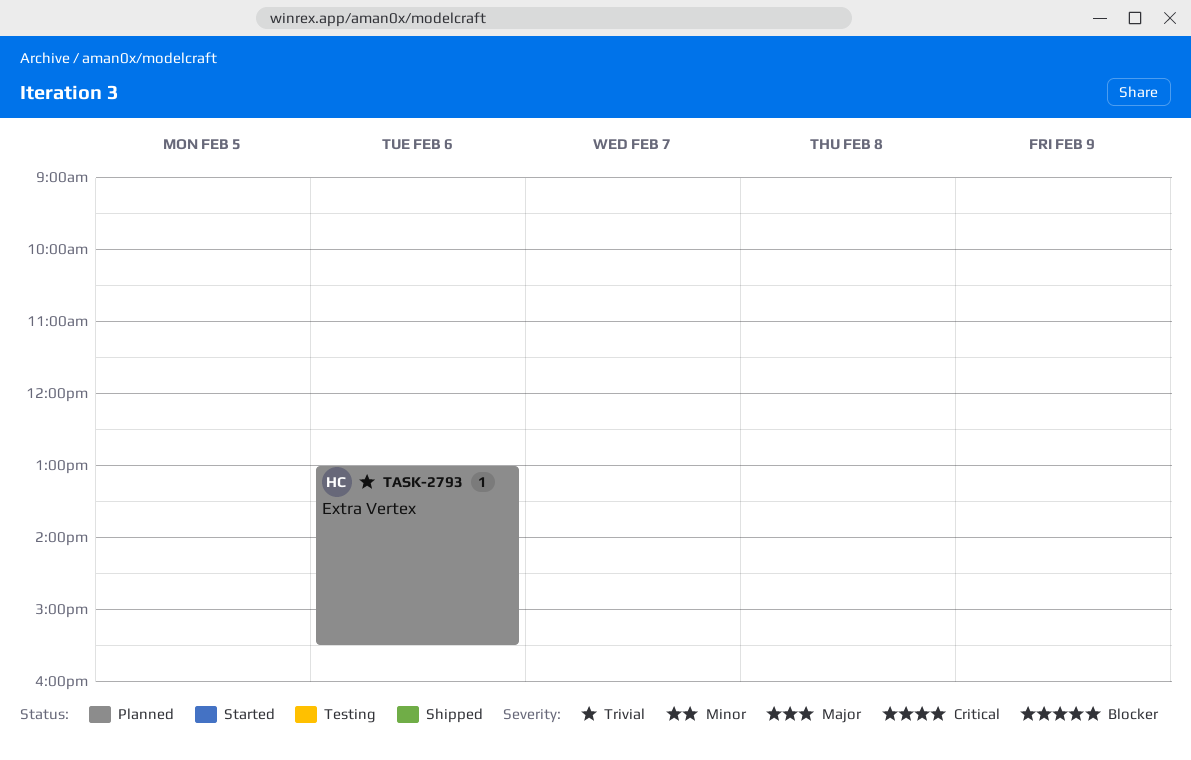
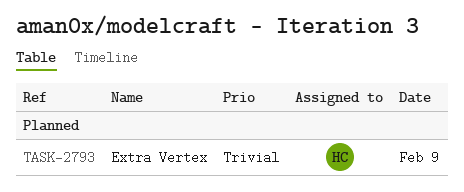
TASK-2793, day: Feb 6 -> Feb 9

